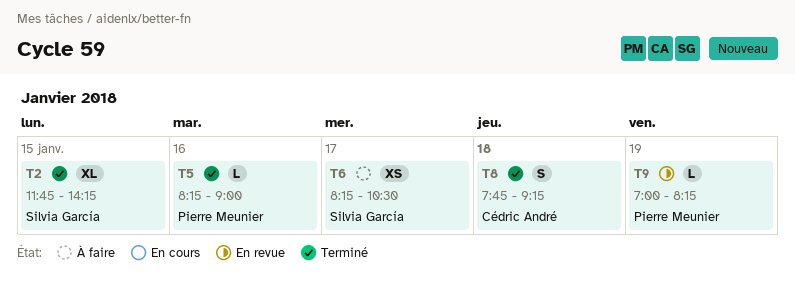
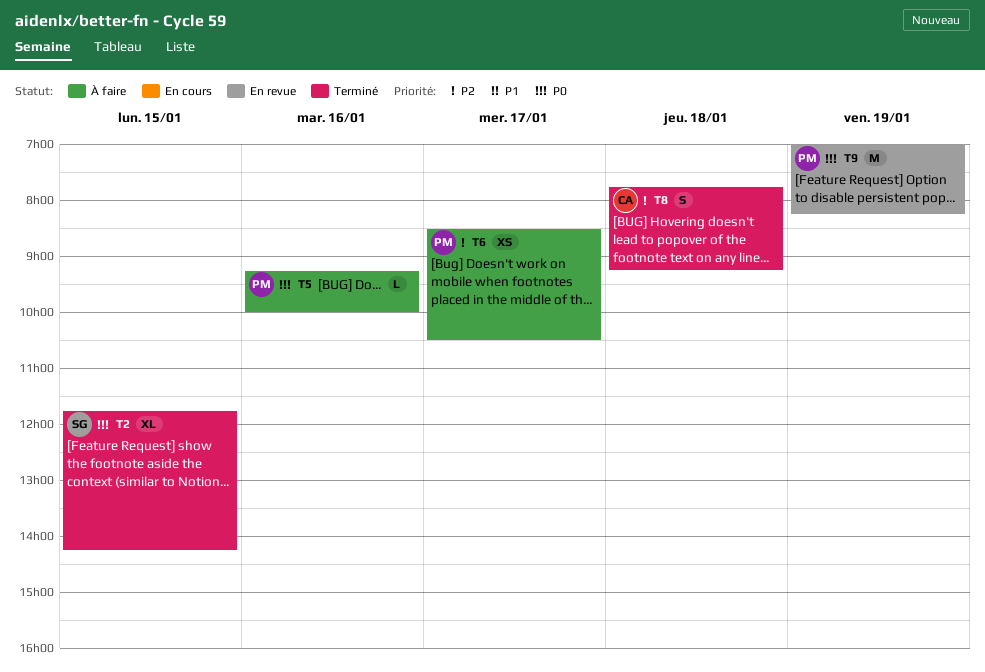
T5, status: Terminé -> À faire
T5, begins: 08:15 -> 09:15
T5, ends: 09:00 -> 10:00
T6, owner: Silvia García -> Pierre Meunier
T6, begins: 08:15 -> 08:30
T9, estimate: L -> M

